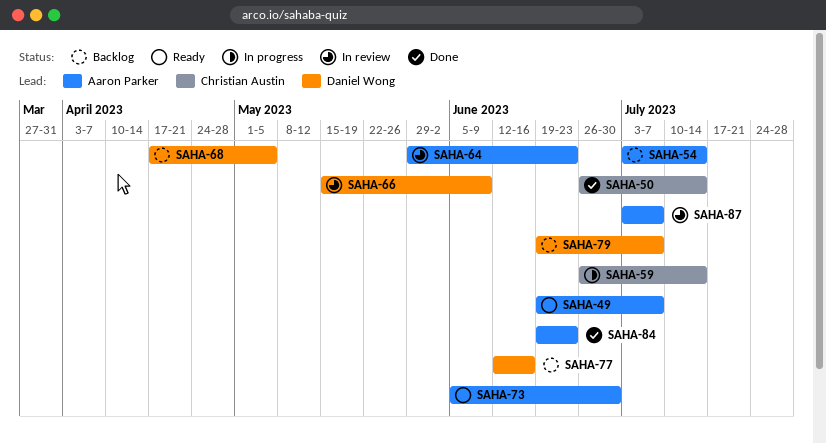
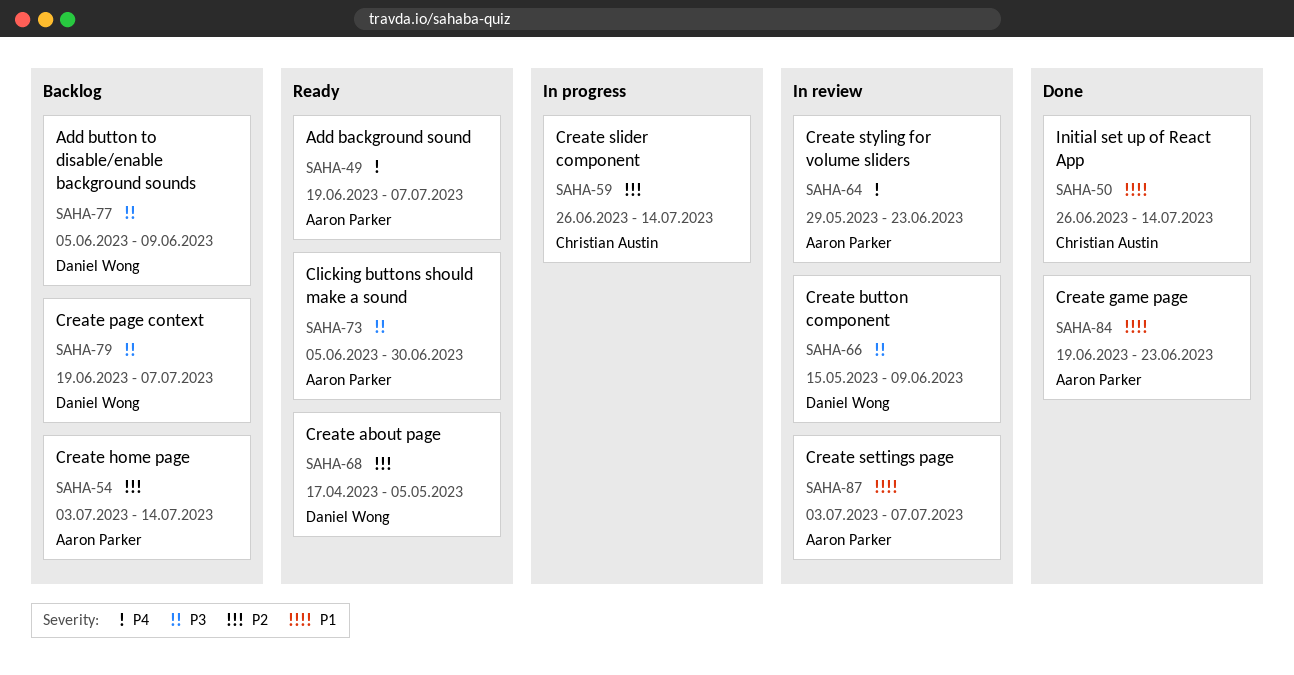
SAHA-68, status: Backlog -> Ready
SAHA-77, start: Jun 12 -> Jun 5
SAHA-77, due: Jun 16 -> Jun 9

